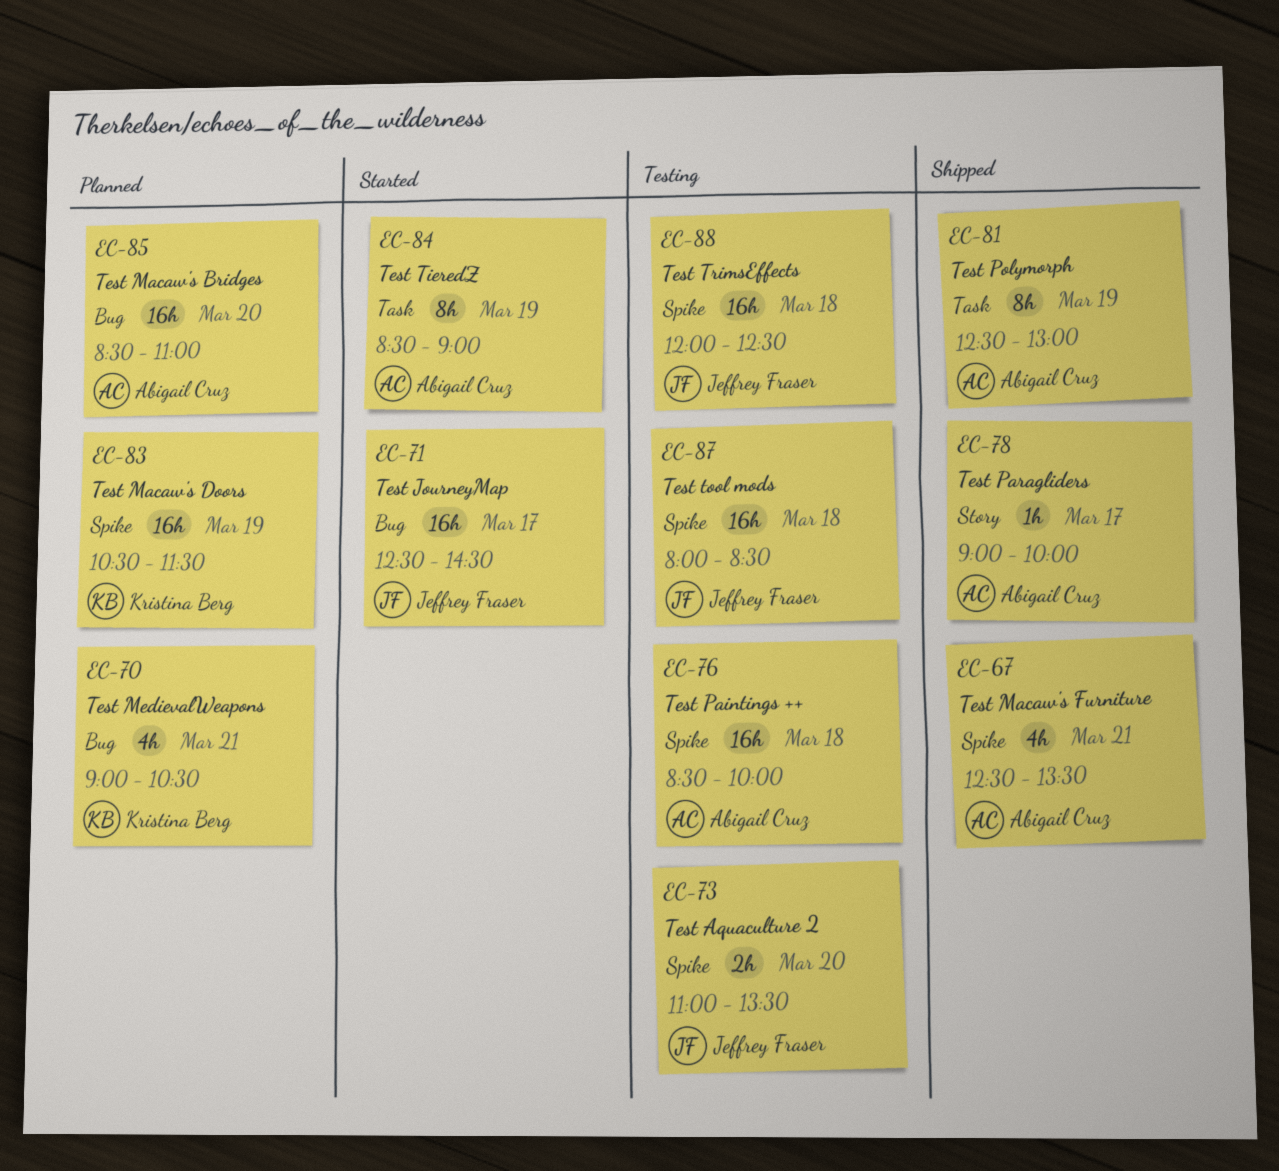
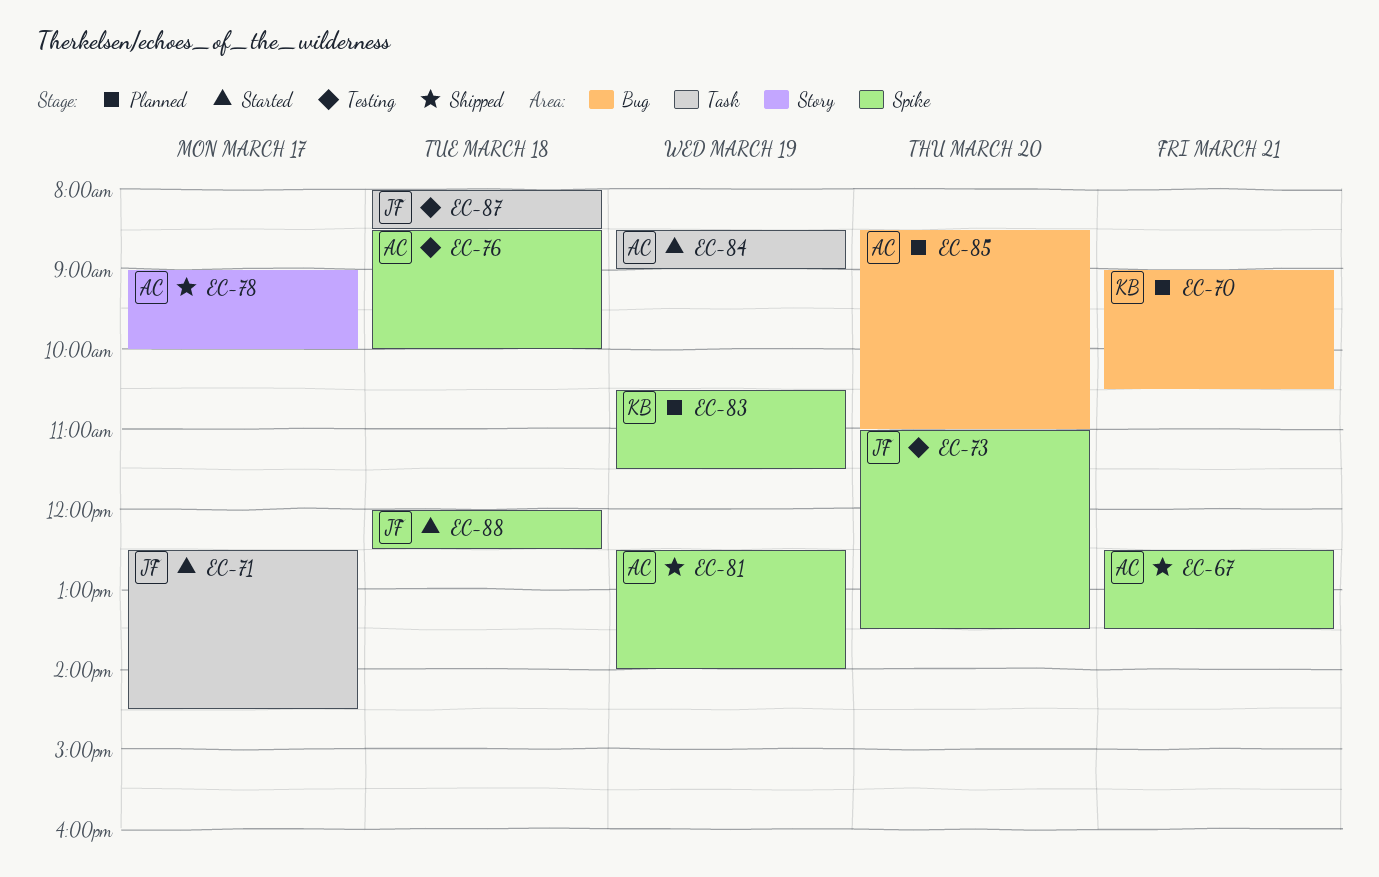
EC-71, label: Bug -> Task
EC-81, label: Task -> Spike
EC-81, ends: 13:00 -> 14:00
EC-87, label: Spike -> Task
EC-88, status: Testing -> Started

